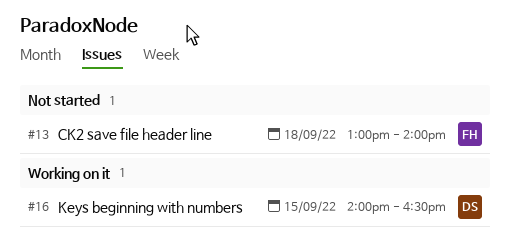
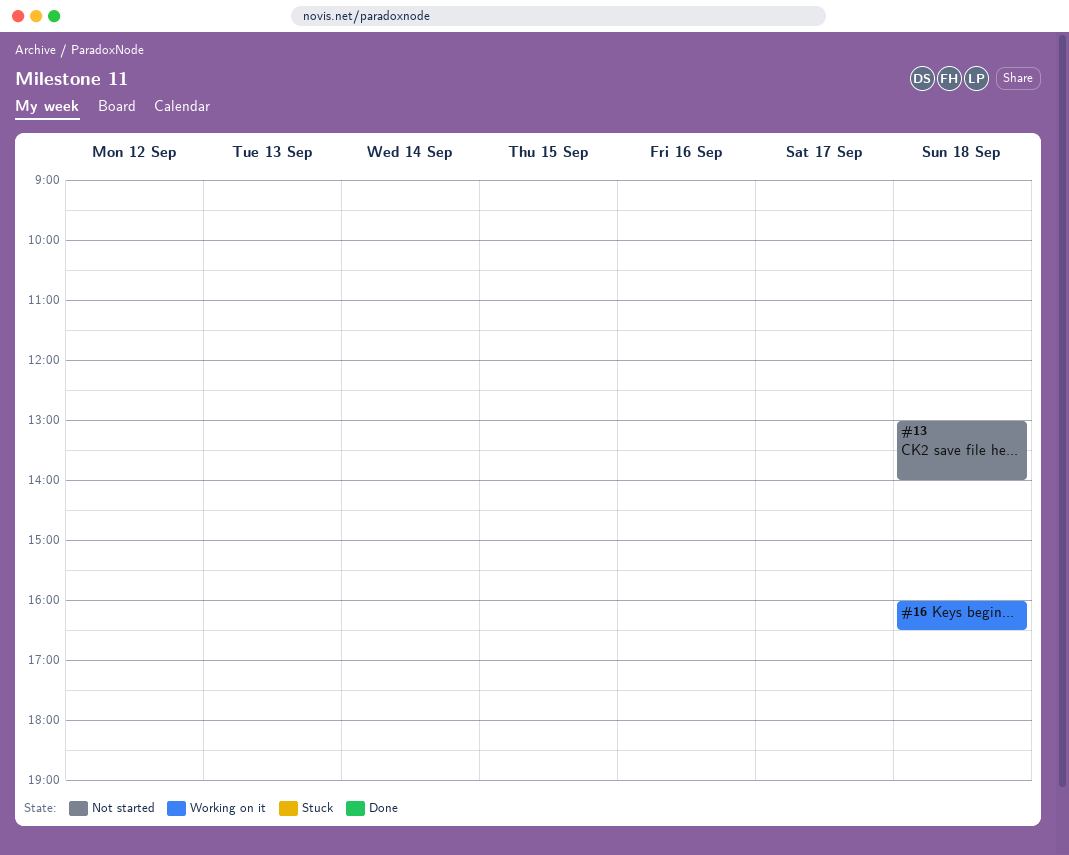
#16, day: Sep 15 -> Sep 18
#16, begins: 14:00 -> 16:00

